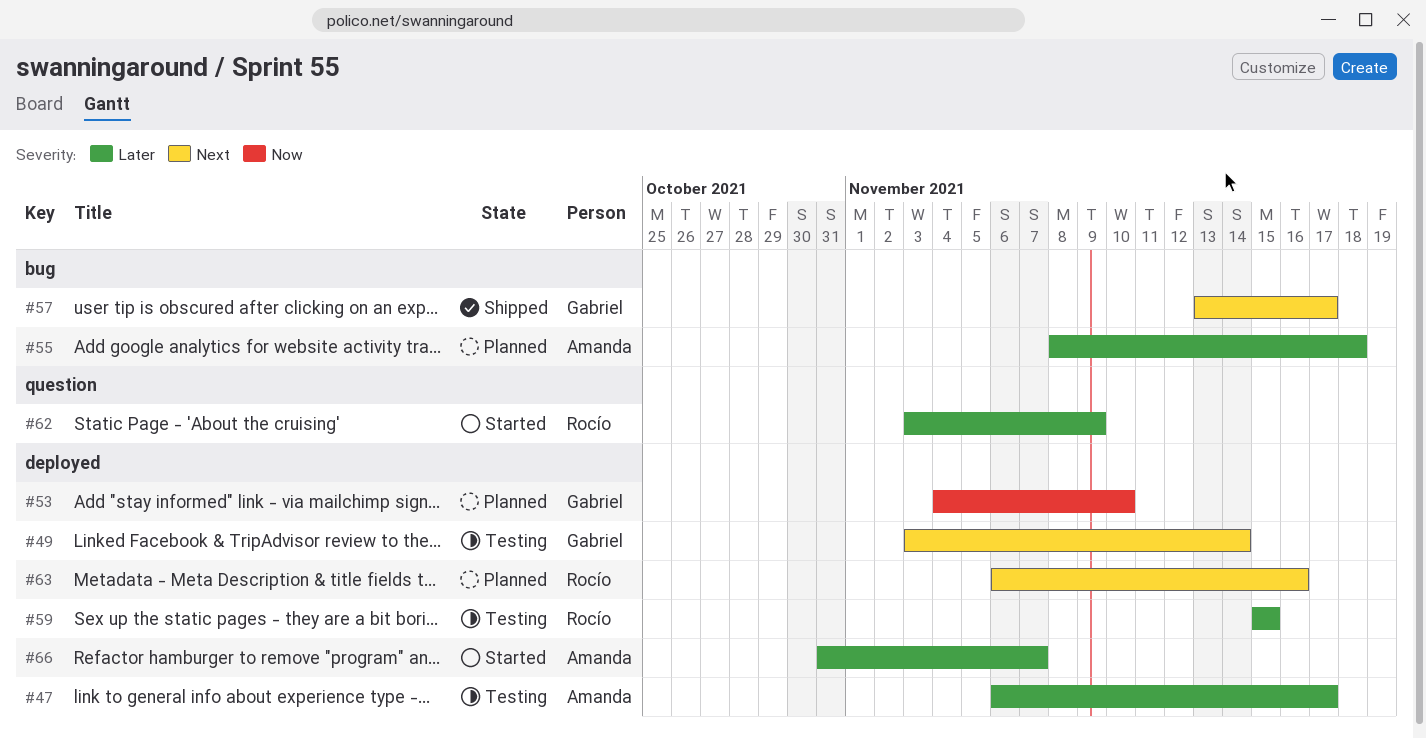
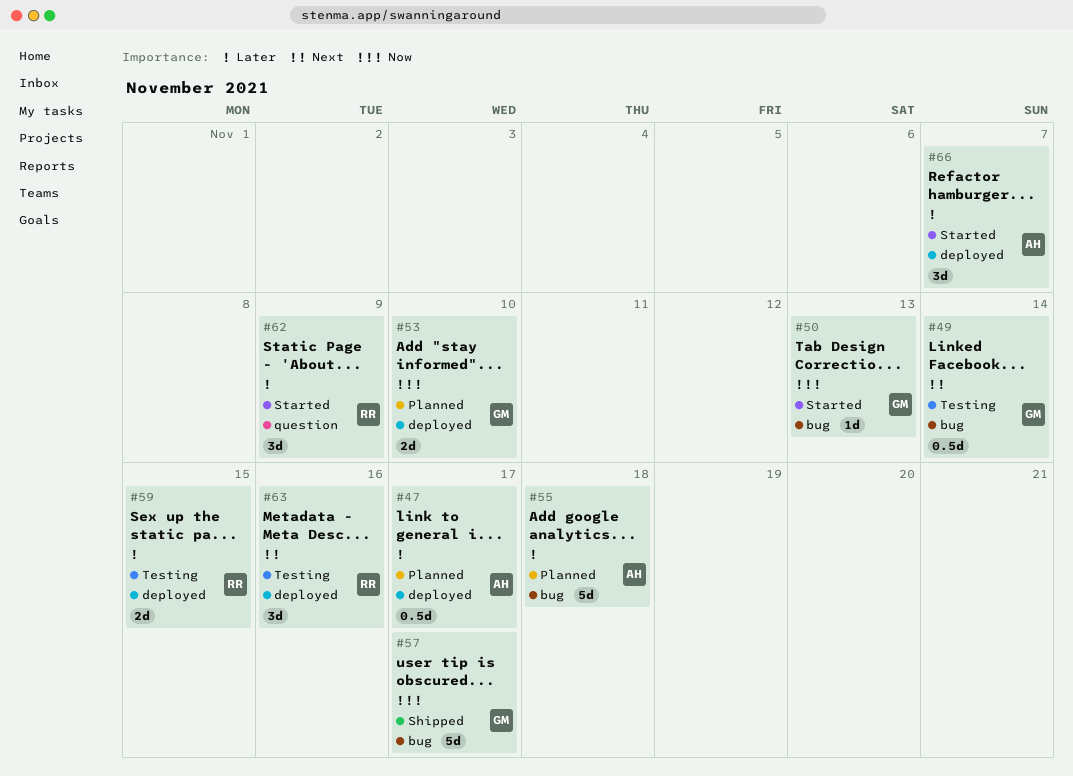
#47, status: Testing -> Planned
#49, label: deployed -> bug
#50: none -> present
#57, priority: Next -> Now
#63, status: Planned -> Testing

